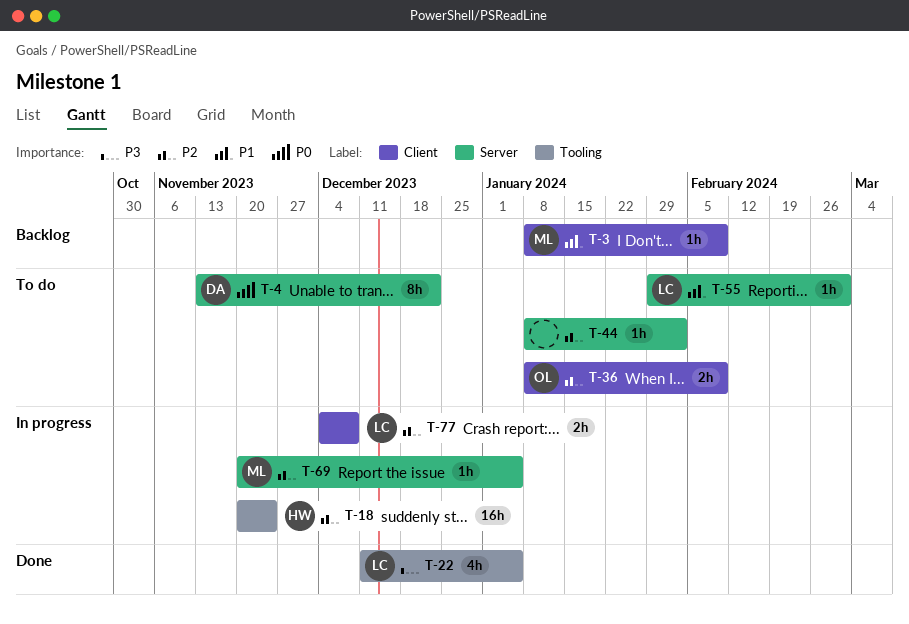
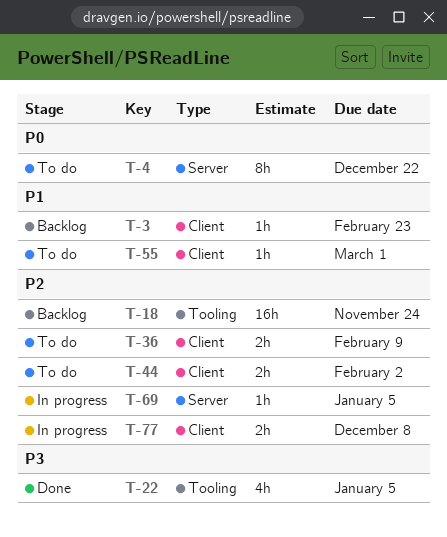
T-3, due: Feb 9 -> Feb 23
T-18, status: In progress -> Backlog
T-44, label: Server -> Client
T-44, estimate: 1h -> 2h
T-55, label: Server -> Client

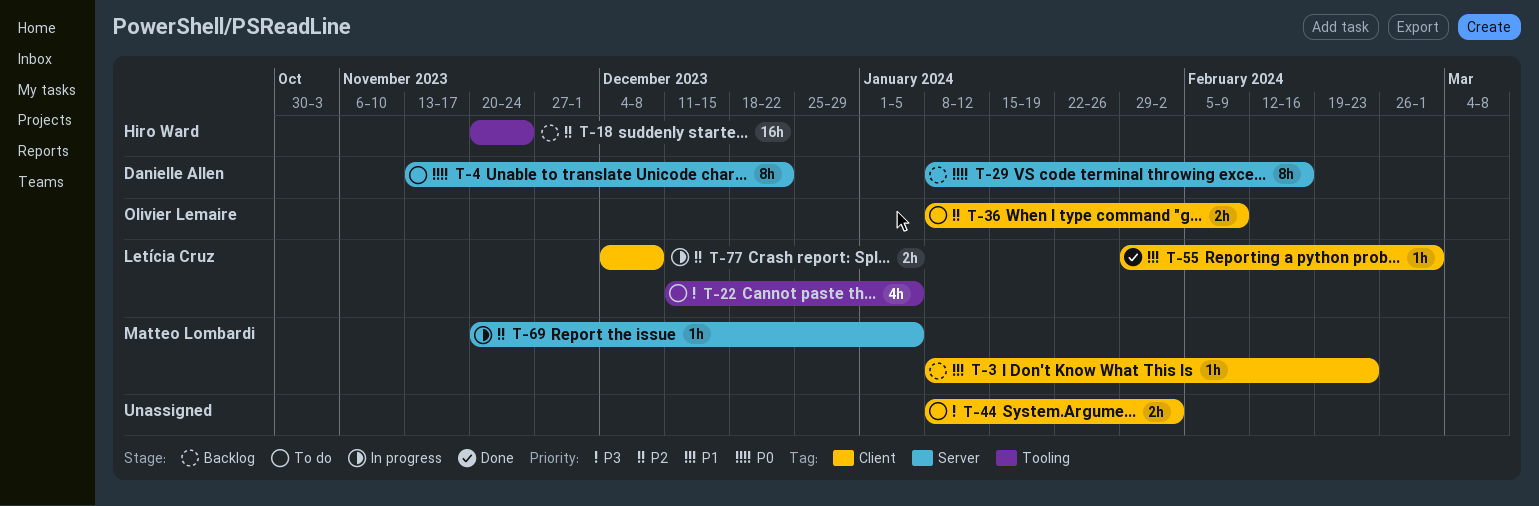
T-22, status: Done -> To do
T-29: none -> present
T-44, priority: P2 -> P3
T-55, status: To do -> Done

